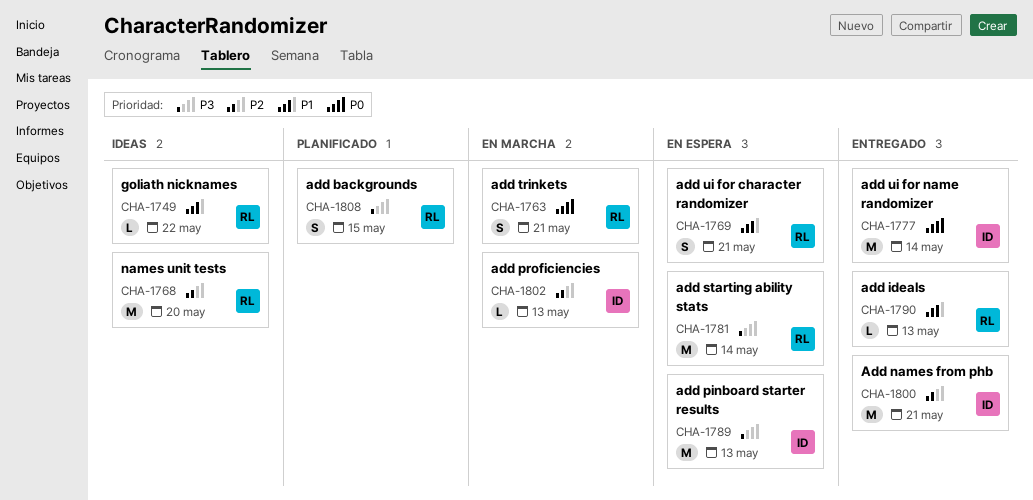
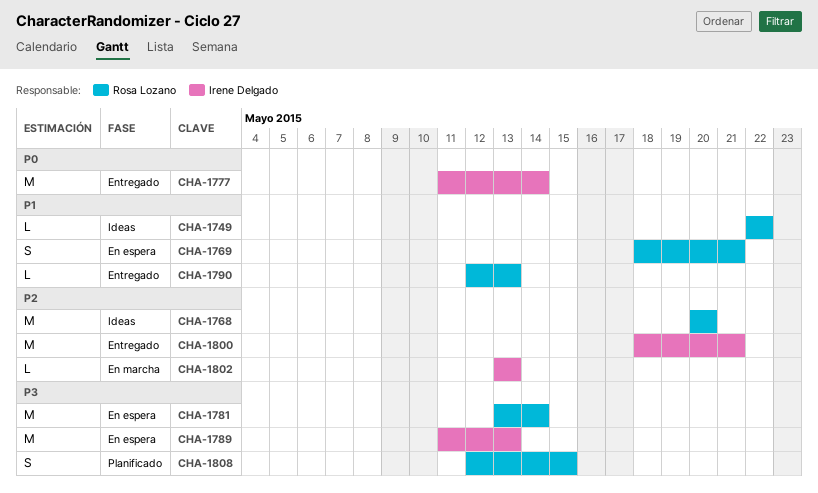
CHA-1763: present -> none

